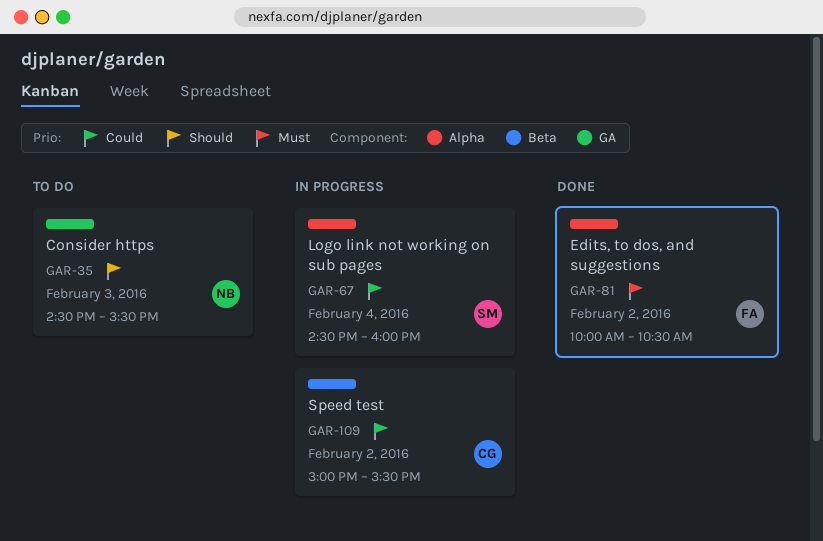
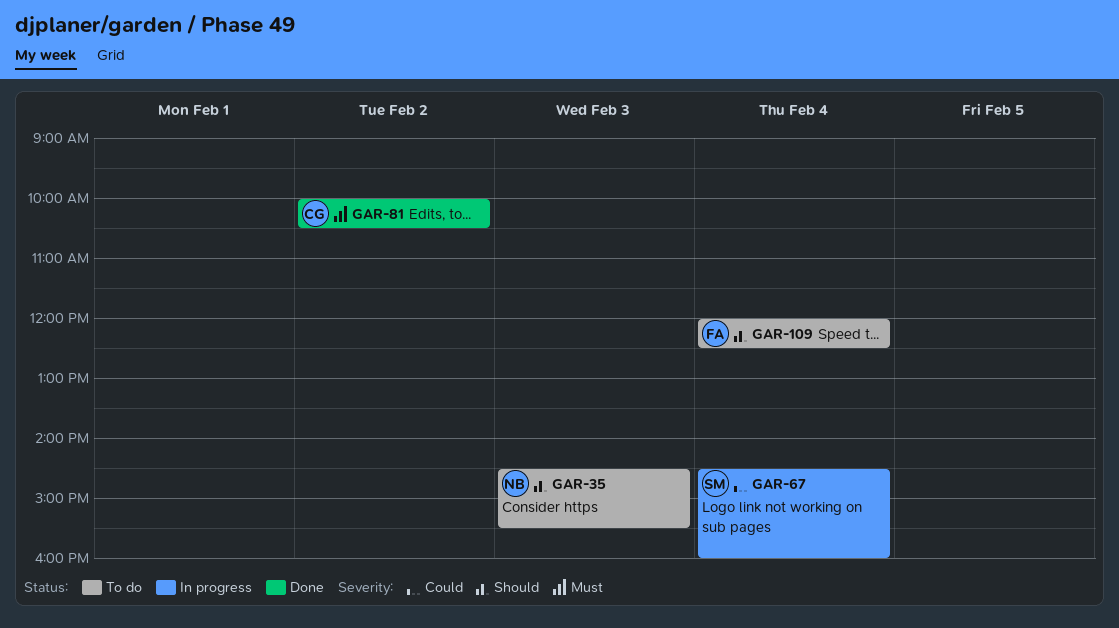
GAR-81, owner: FA -> CG
GAR-109, status: In progress -> To do
GAR-109, owner: CG -> FA
GAR-109, priority: Could -> Should
GAR-109, day: Feb 2 -> Feb 4
GAR-109, begins: 15:00 -> 12:00
GAR-109, ends: 15:30 -> 12:30

